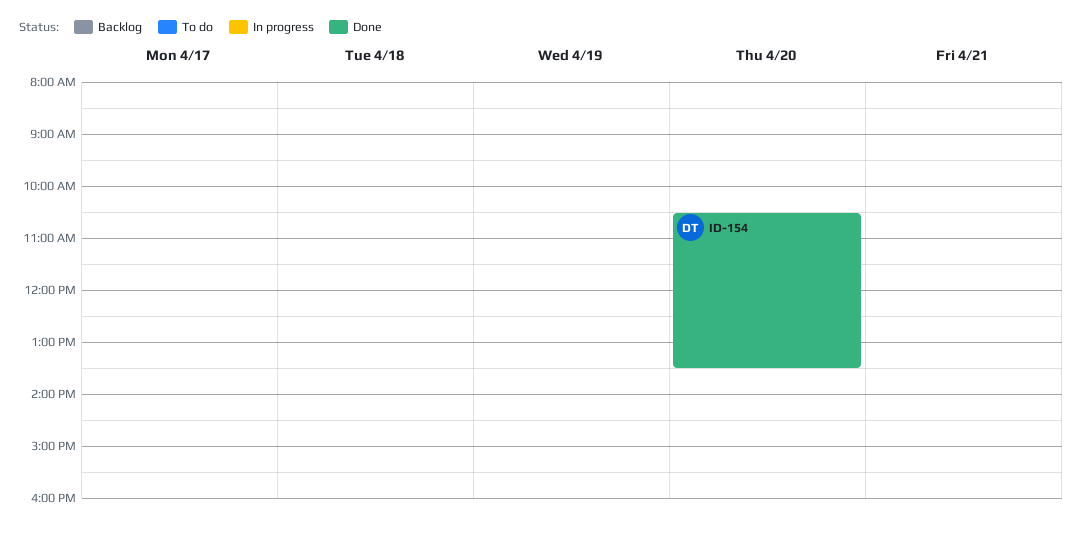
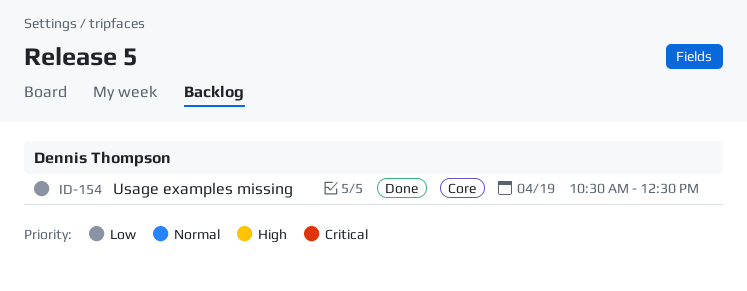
ID-154, day: Apr 20 -> Apr 19
ID-154, ends: 13:30 -> 12:30

